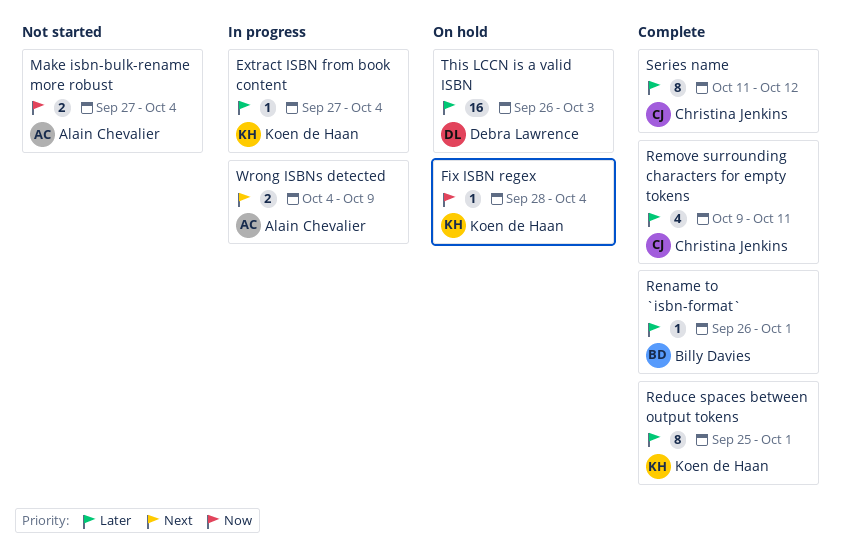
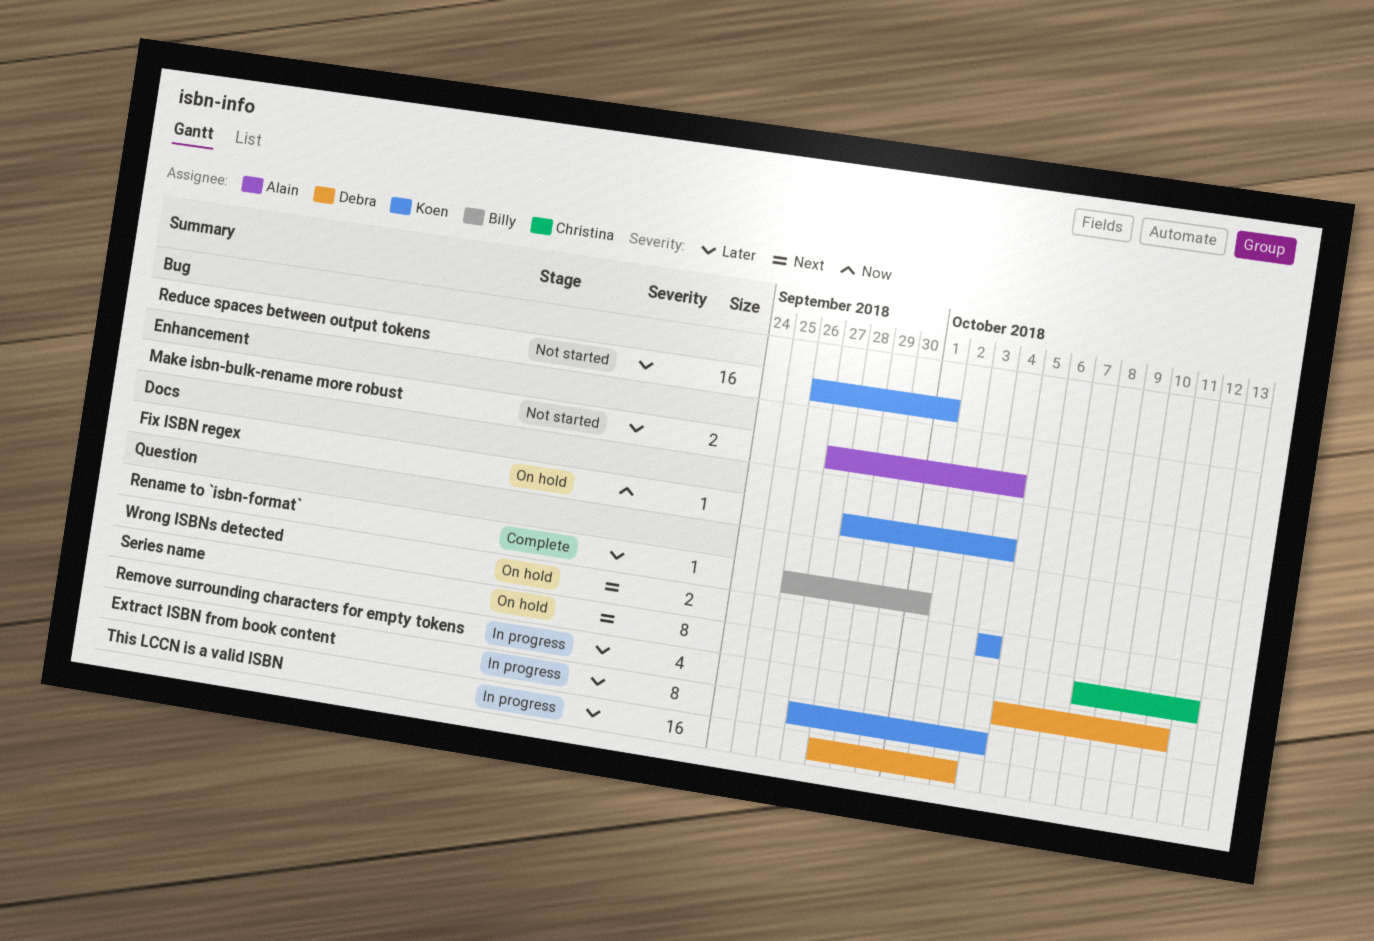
Extract ISBN from book content, estimate: 1 -> 8
Make isbn-bulk-rename more robust, priority: Now -> Later
Reduce spaces between output tokens, status: Complete -> Not started
Reduce spaces between output tokens, estimate: 8 -> 16
Reduce spaces between output tokens, start: Sep 25 -> Sep 26
Remove surrounding characters for empty tokens, status: Complete -> In progress
Remove surrounding characters for empty tokens, owner: Christina Jenkins -> Debra Lawrence
Remove surrounding characters for empty tokens, start: Oct 9 -> Oct 5
Series name, status: Complete -> On hold
Series name, priority: Later -> Next
Series name, start: Oct 11 -> Oct 8
This LCCN is a valid ISBN, status: On hold -> In progress
This LCCN is a valid ISBN, start: Sep 26 -> Sep 28
Wrong ISBNs detected, status: In progress -> On hold
Wrong ISBNs detected, owner: Alain Chevalier -> Koen de Haan
Wrong ISBNs detected, due: Oct 9 -> Oct 4

